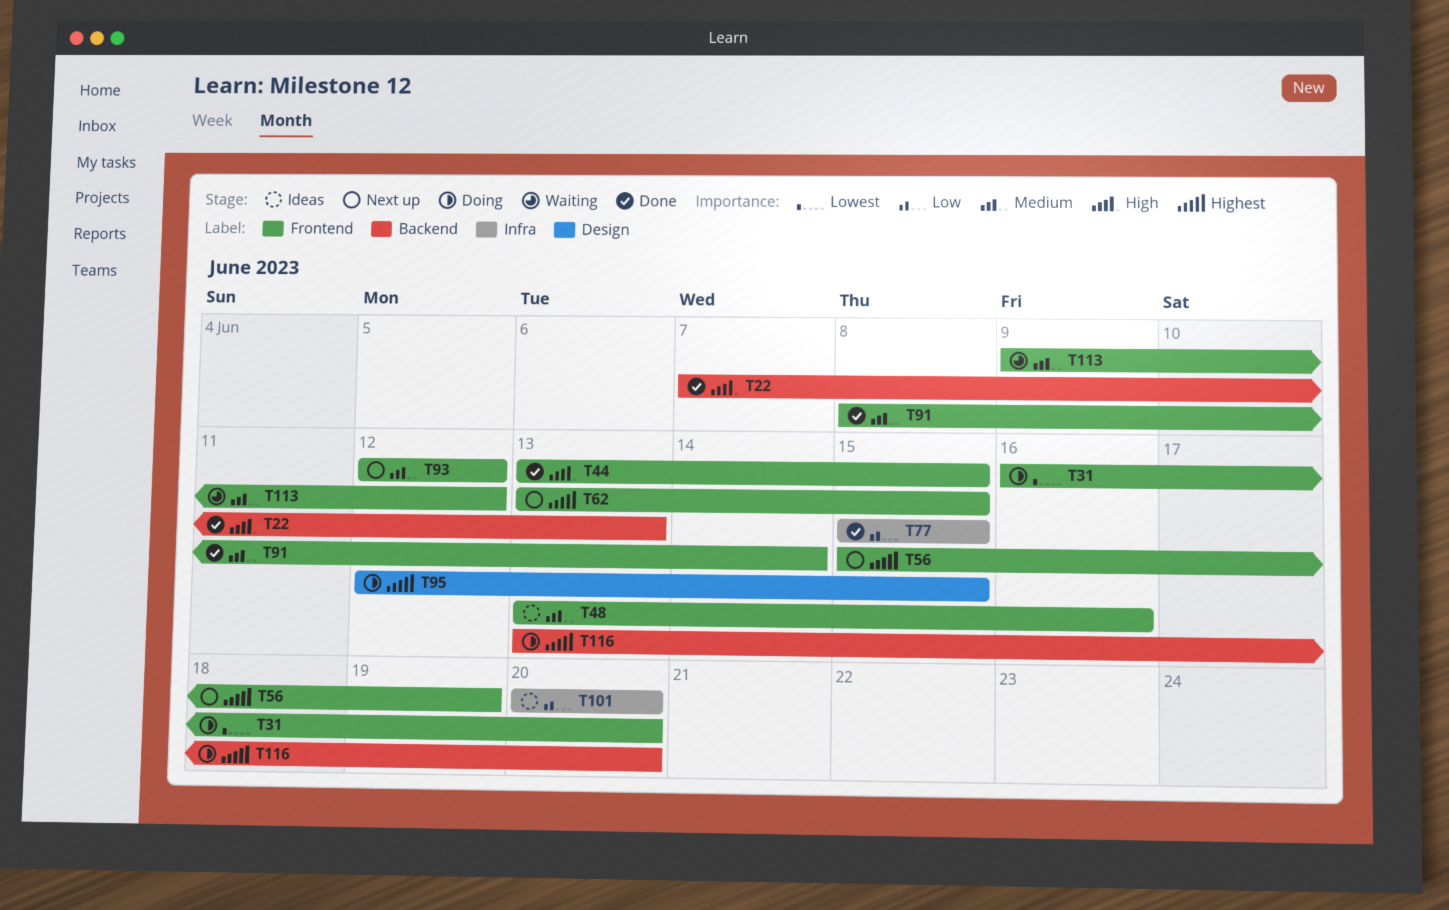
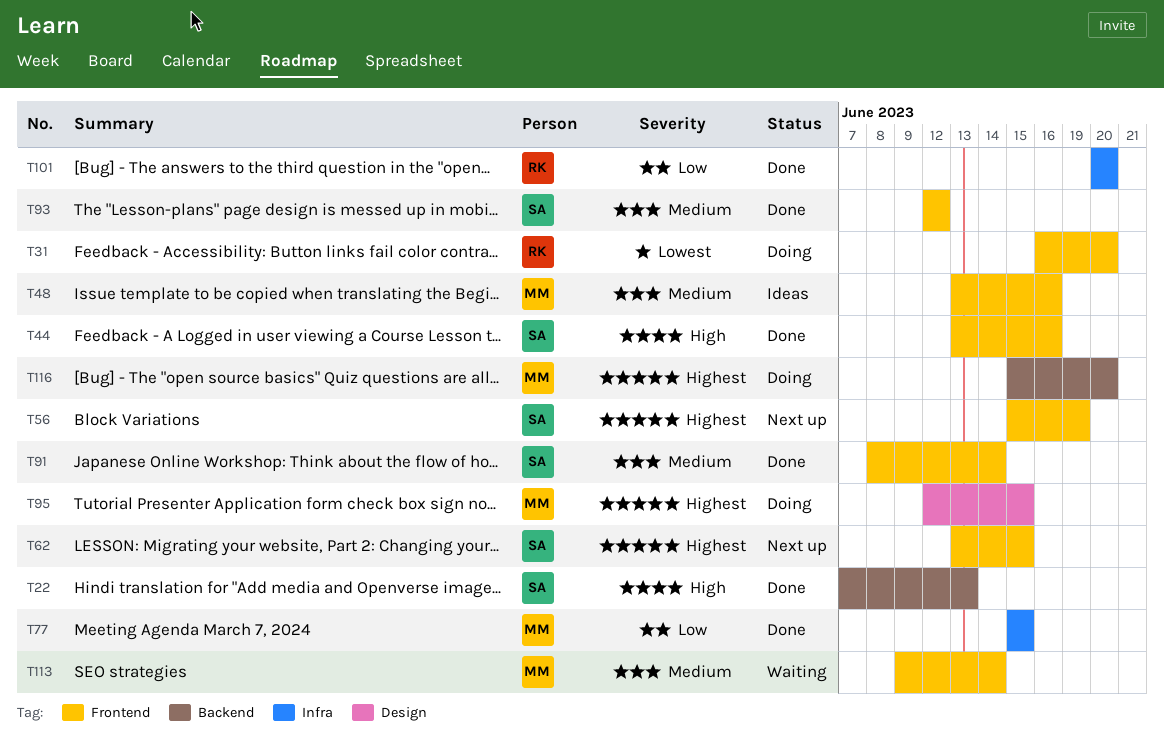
T44, due: Jun 15 -> Jun 16
T93, status: Next up -> Done
T101, status: Ideas -> Done
T113, due: Jun 12 -> Jun 14
T116, start: Jun 13 -> Jun 15

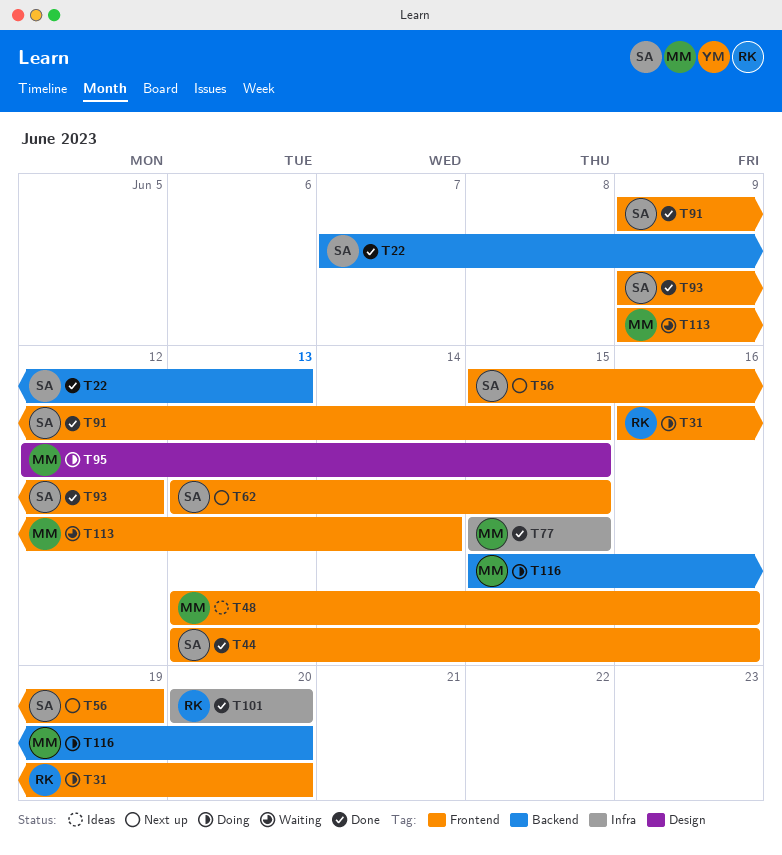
T91, start: Jun 8 -> Jun 9
T91, due: Jun 14 -> Jun 15
T93, start: Jun 12 -> Jun 9

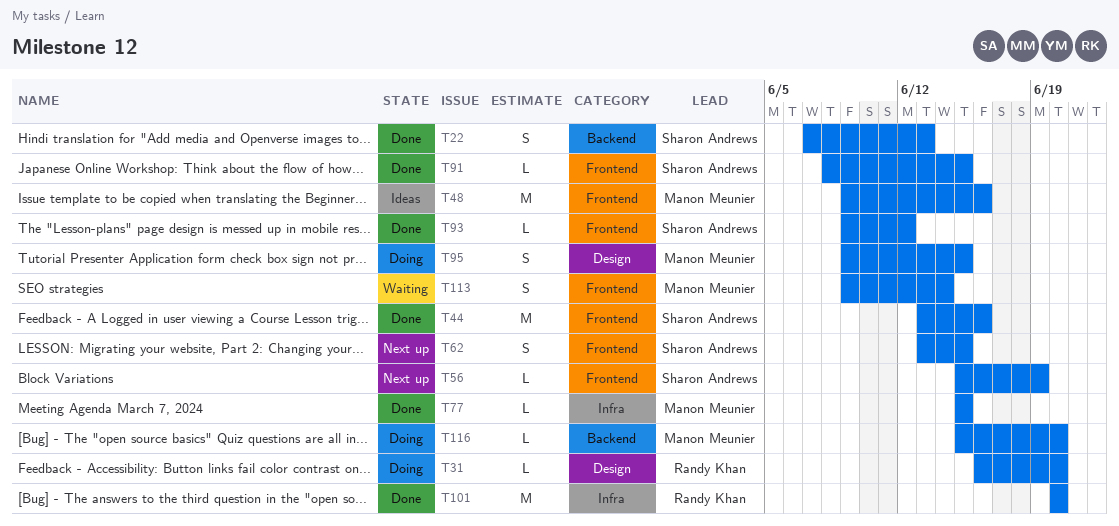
T31, label: Frontend -> Design
T48, start: Jun 13 -> Jun 9
T91, start: Jun 9 -> Jun 8
T95, start: Jun 12 -> Jun 9

